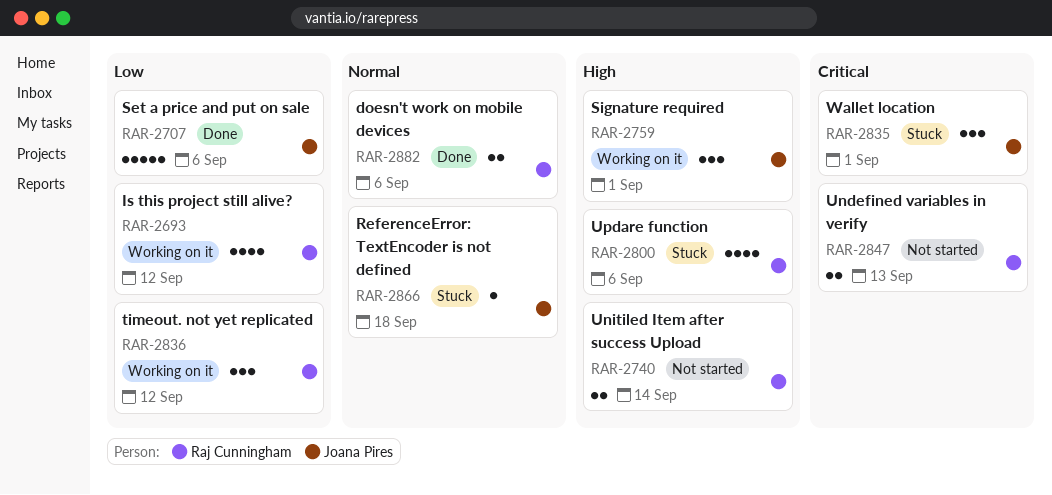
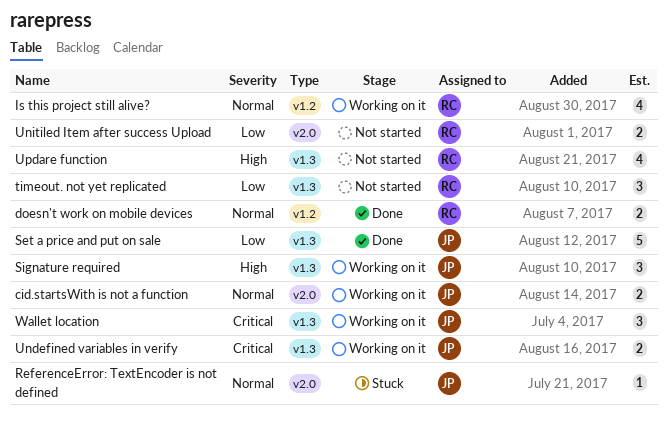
cid.startsWith is not a function: none -> present
Is this project still alive?, priority: Low -> Normal
timeout. not yet replicated, status: Working on it -> Not started
Undefined variables in verify, status: Not started -> Working on it
Undefined variables in verify, owner: Raj Cunningham -> Joana Pires
Unitiled Item after success Upload, priority: High -> Low
Updare function, status: Stuck -> Not started
Wallet location, status: Stuck -> Working on it

